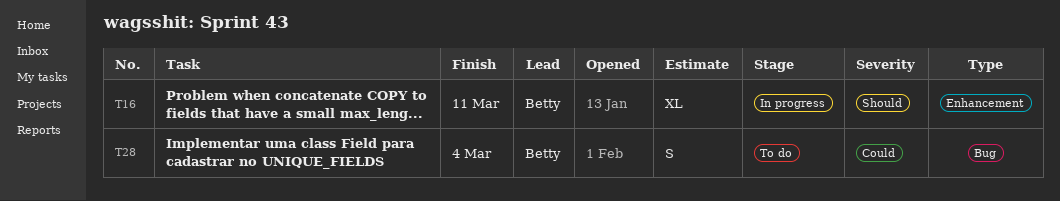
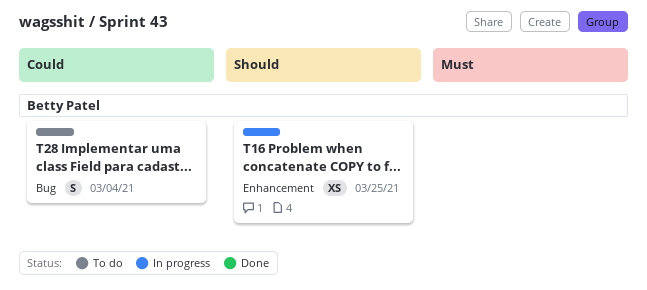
T16, estimate: XL -> XS
T16, due: Mar 11 -> Mar 25

